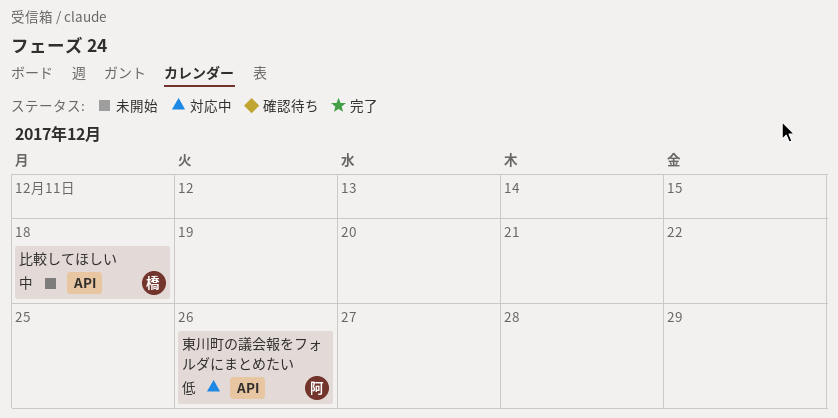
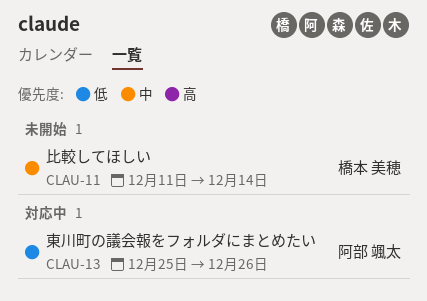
比較してほしい, due: Dec 18 -> Dec 14

